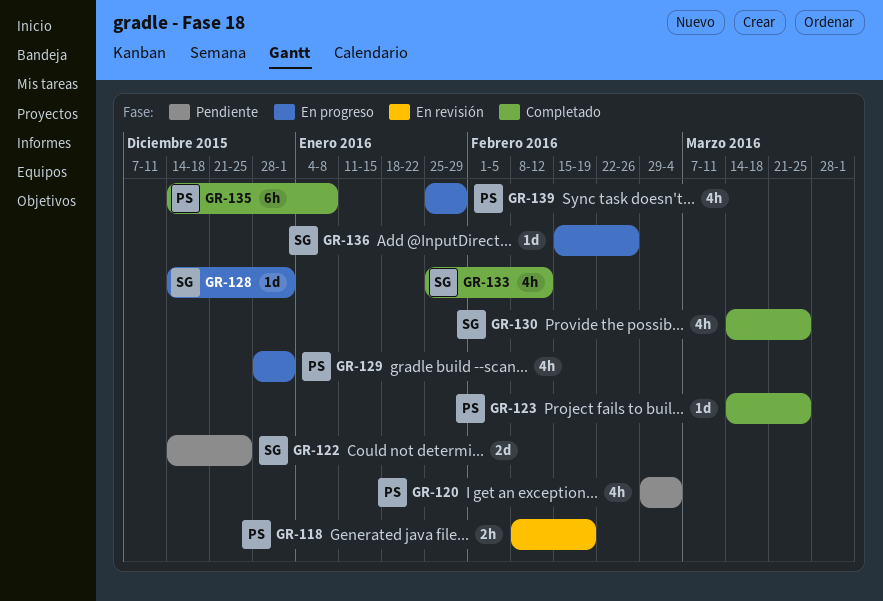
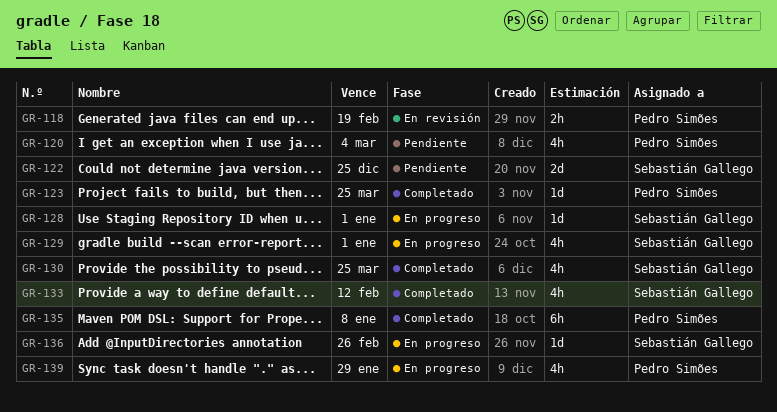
GR-129, owner: Pedro Simões -> Sebastián Gallego

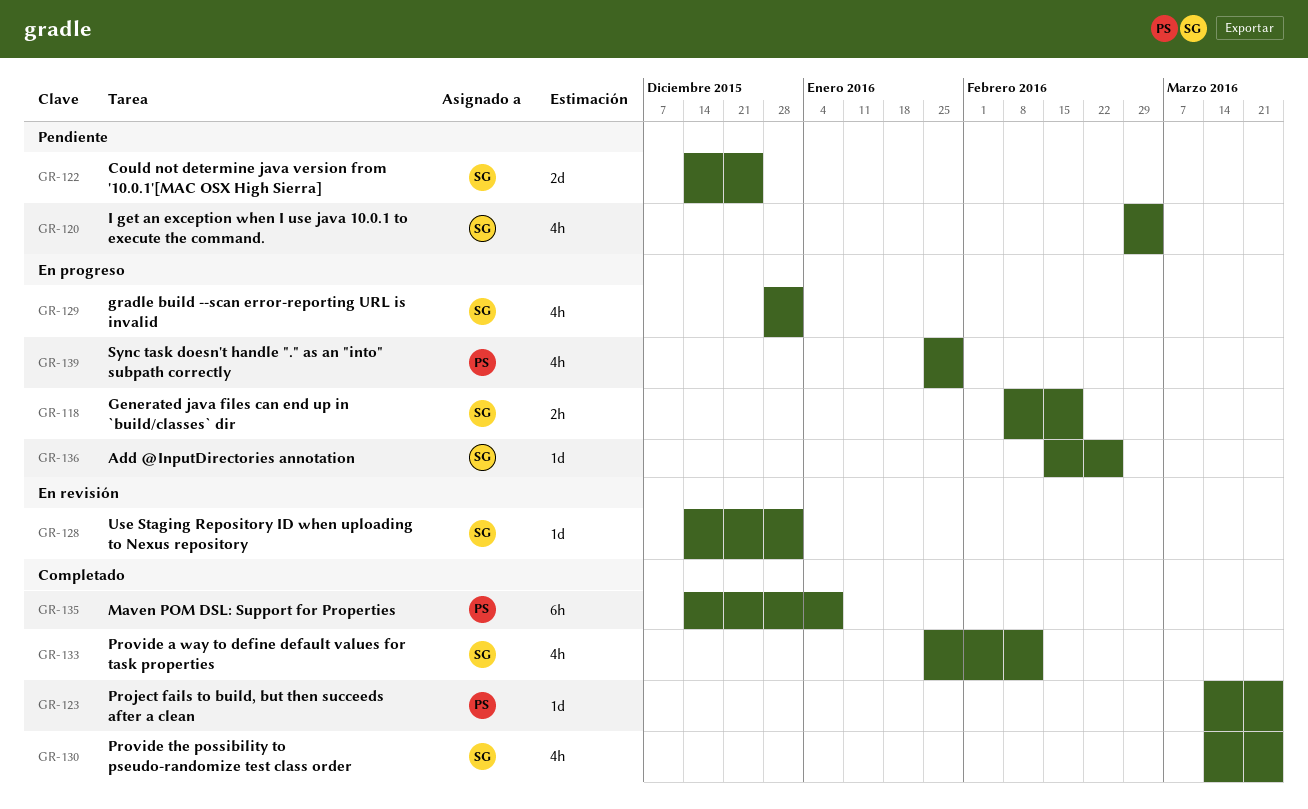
GR-118, status: En revisión -> En progreso
GR-118, owner: Pedro Simões -> Sebastián Gallego
GR-120, owner: Pedro Simões -> Sebastián Gallego
GR-128, status: En progreso -> En revisión

